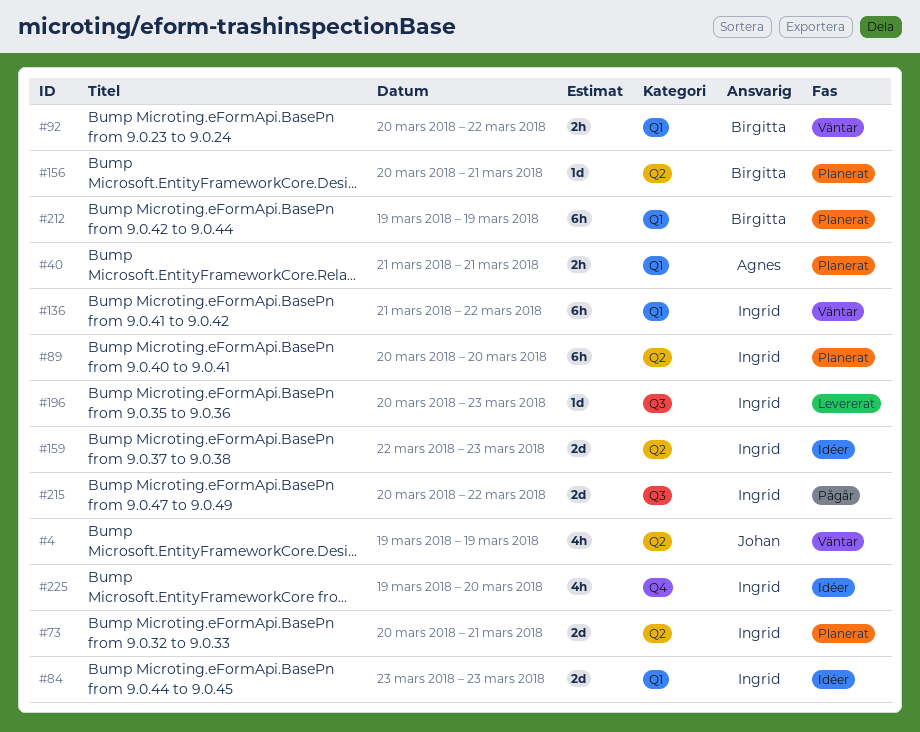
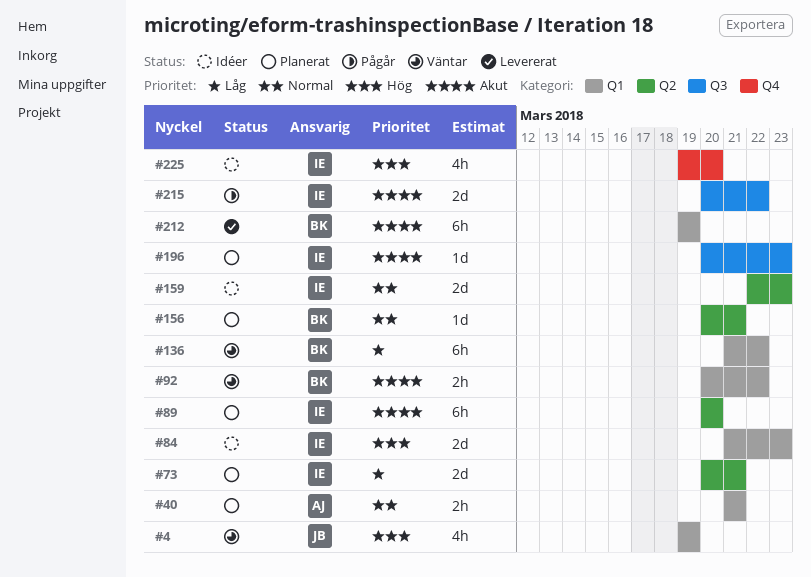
#4, label: Q2 -> Q1
#84, start: Mar 23 -> Mar 21
#136, owner: Ingrid -> Birgitta
#196, status: Levererat -> Planerat
#212, status: Planerat -> Levererat

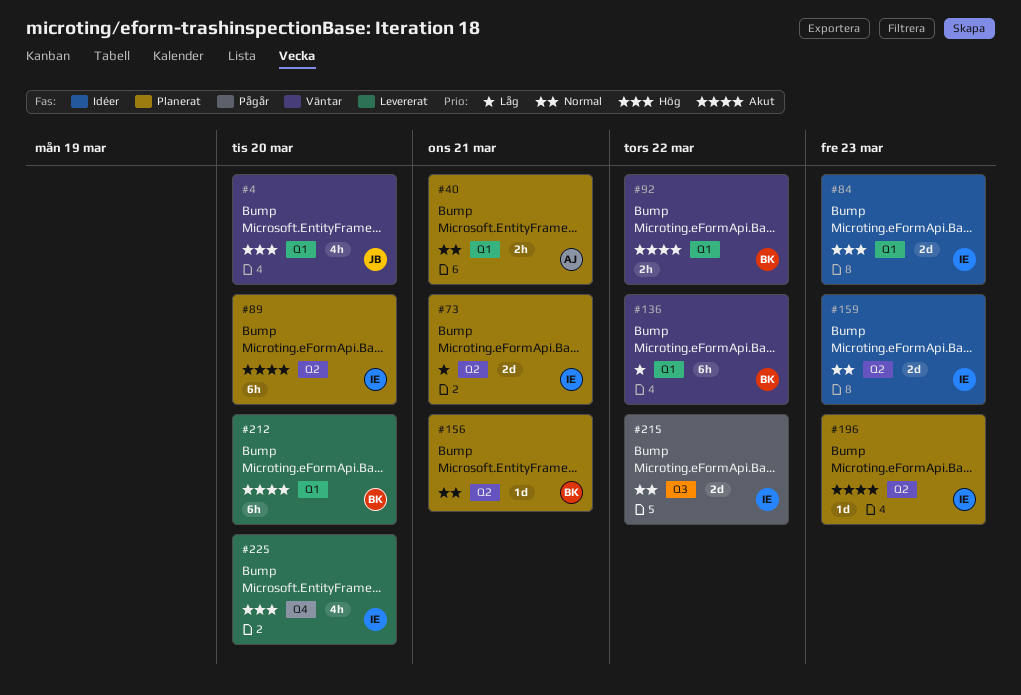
#4, due: Mar 19 -> Mar 20
#196, label: Q3 -> Q2
#212, due: Mar 19 -> Mar 20
#215, priority: Akut -> Normal
#225, status: Idéer -> Levererat

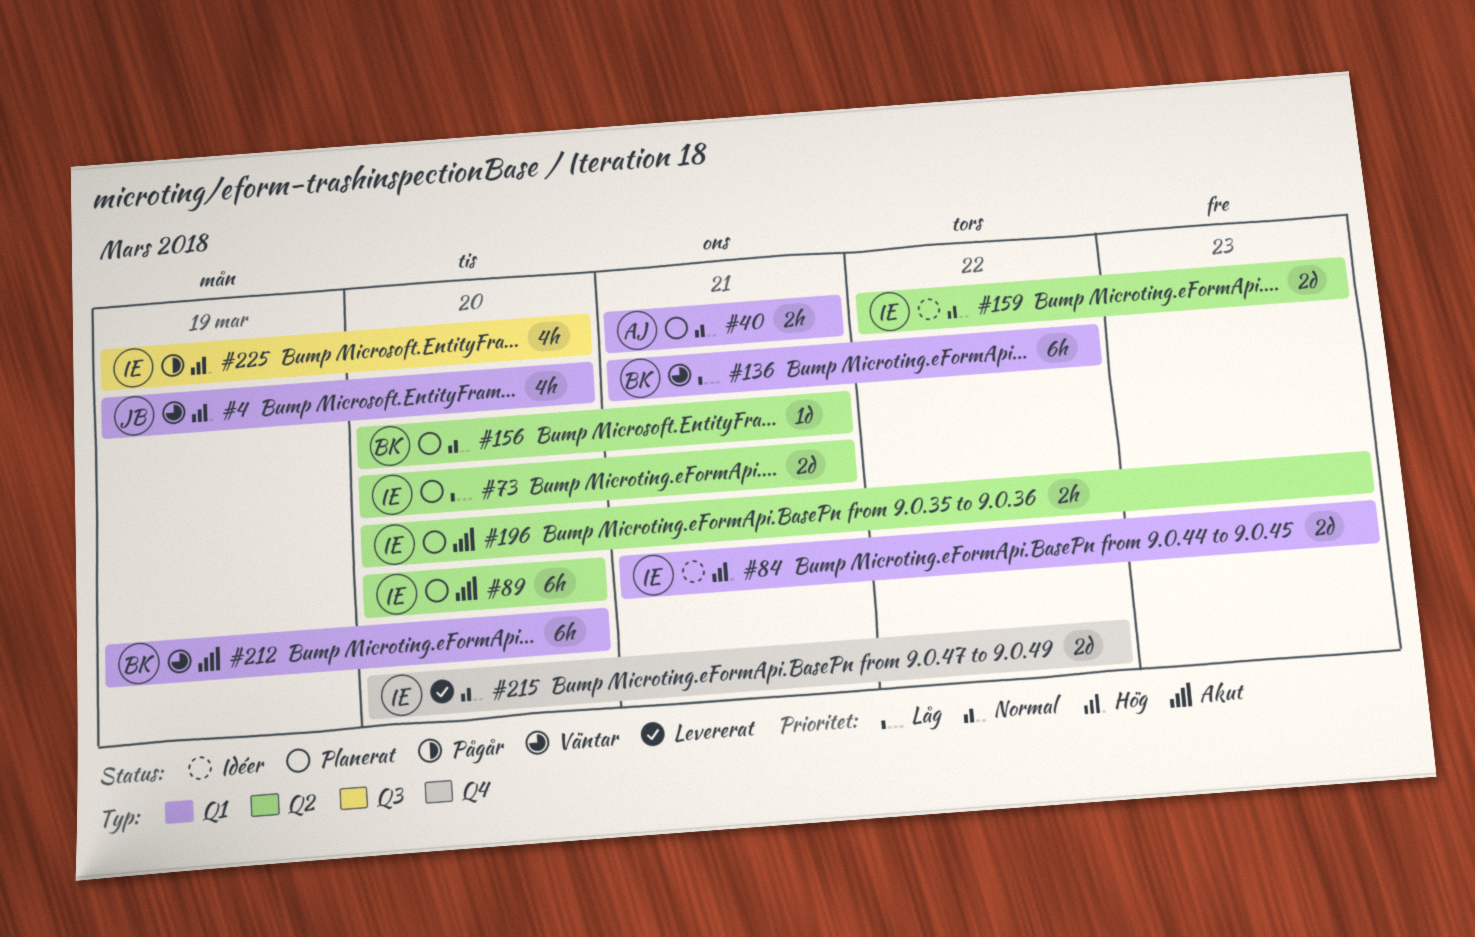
#92: present -> none
#196, estimate: 1d -> 2h
#212, status: Levererat -> Väntar
#215, status: Pågår -> Levererat
#215, label: Q3 -> Q4
#225, status: Levererat -> Pågår
#225, label: Q4 -> Q3

